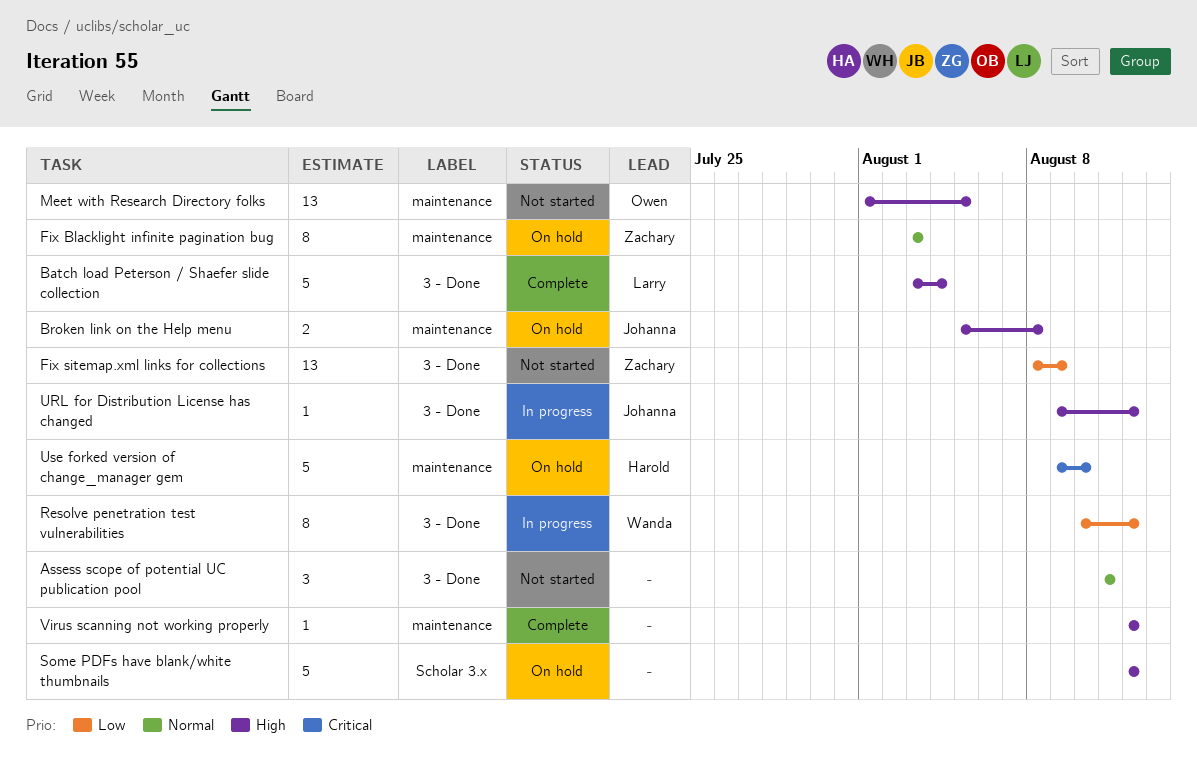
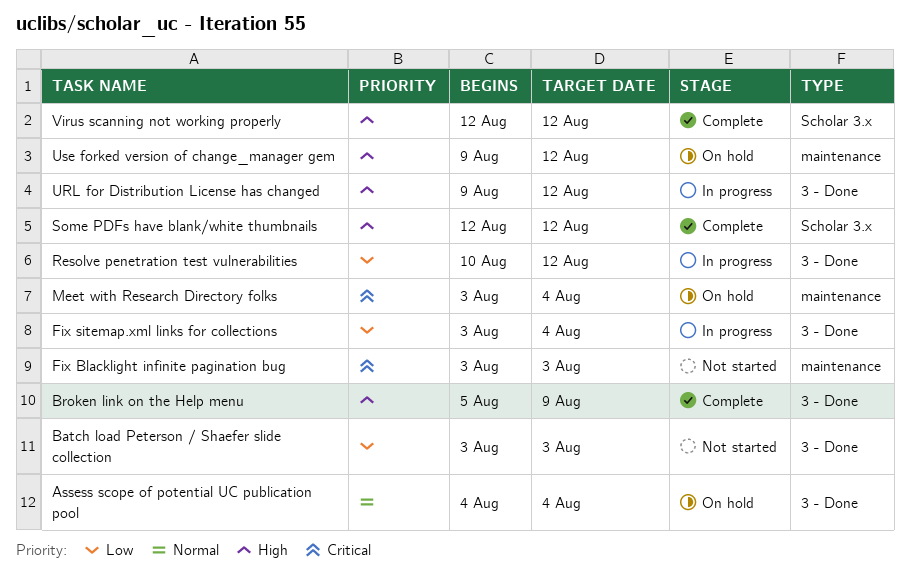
Assess scope of potential UC publication pool, status: Not started -> On hold
Assess scope of potential UC publication pool, start: Aug 11 -> Aug 4
Assess scope of potential UC publication pool, due: Aug 11 -> Aug 4
Batch load Peterson / Shaefer slide collection, status: Complete -> Not started
Batch load Peterson / Shaefer slide collection, priority: High -> Low
Batch load Peterson / Shaefer slide collection, due: Aug 4 -> Aug 3
Broken link on the Help menu, status: On hold -> Complete
Broken link on the Help menu, label: maintenance -> 3 - Done
Broken link on the Help menu, due: Aug 8 -> Aug 9
Fix Blacklight infinite pagination bug, status: On hold -> Not started
Fix Blacklight infinite pagination bug, priority: Normal -> Critical
Fix sitemap.xml links for collections, status: Not started -> In progress
Fix sitemap.xml links for collections, start: Aug 8 -> Aug 3
Fix sitemap.xml links for collections, due: Aug 9 -> Aug 4
Meet with Research Directory folks, status: Not started -> On hold
Meet with Research Directory folks, priority: High -> Critical
Meet with Research Directory folks, start: Aug 1 -> Aug 3
Meet with Research Directory folks, due: Aug 5 -> Aug 4
Some PDFs have blank/white thumbnails, status: On hold -> Complete
Use forked version of change_manager gem, priority: Critical -> High
Use forked version of change_manager gem, due: Aug 10 -> Aug 12
Virus scanning not working properly, label: maintenance -> Scholar 3.x

